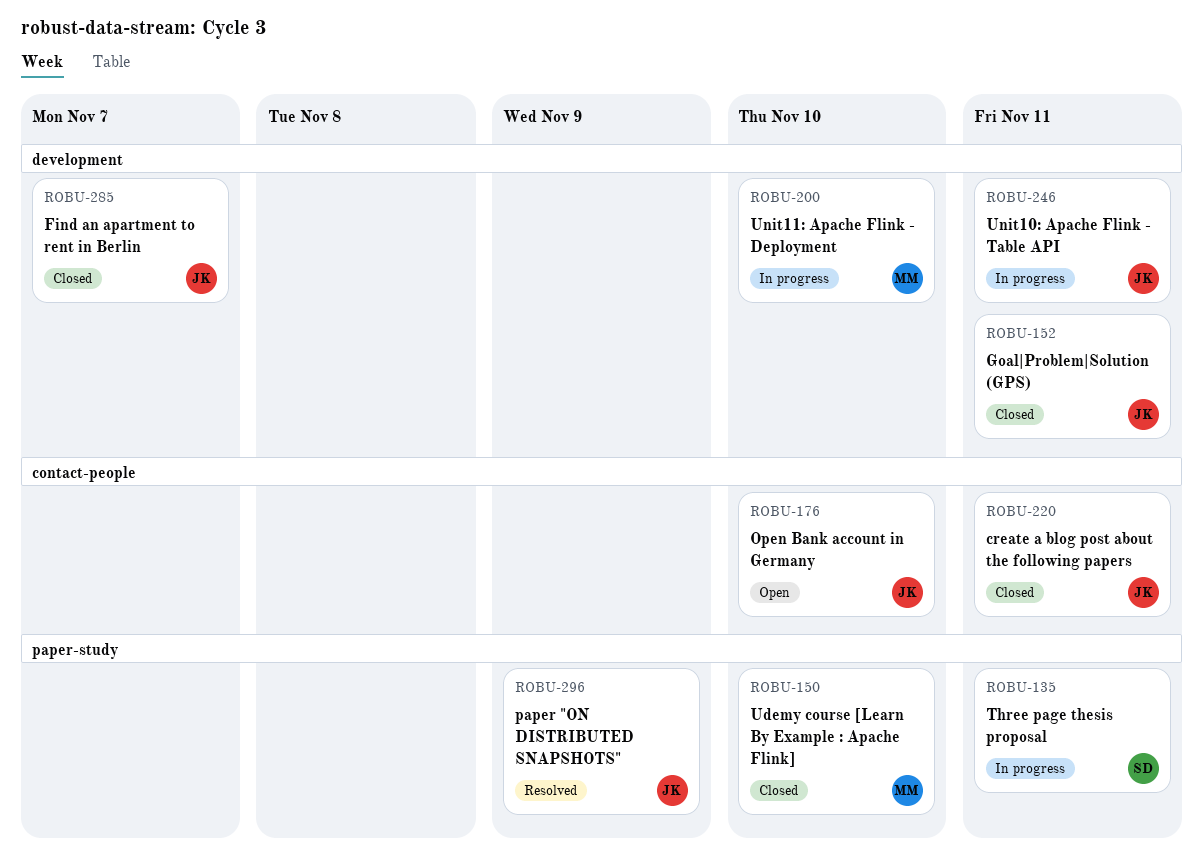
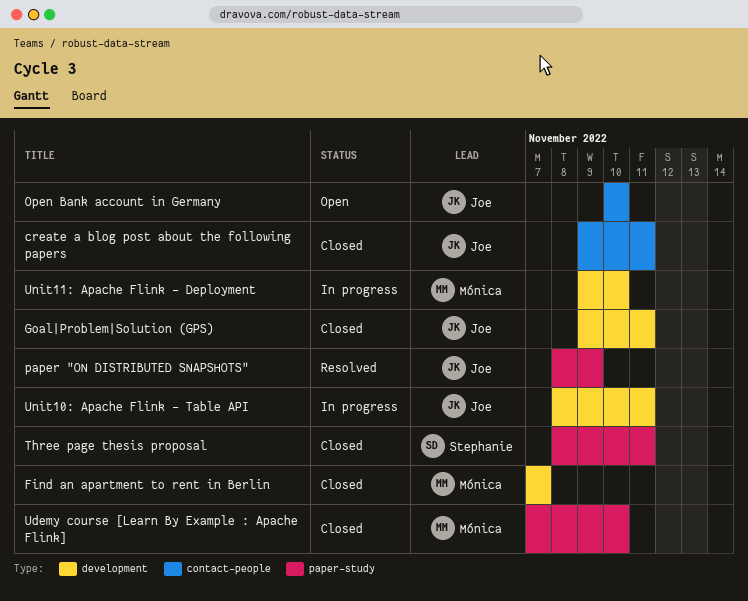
Find an apartment to rent in Berlin, owner: Joe -> Mónica
Three page thesis proposal, status: In progress -> Closed

